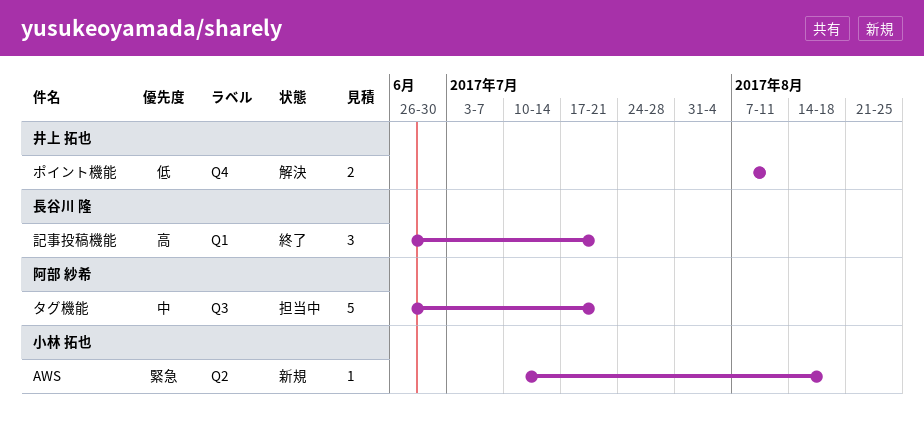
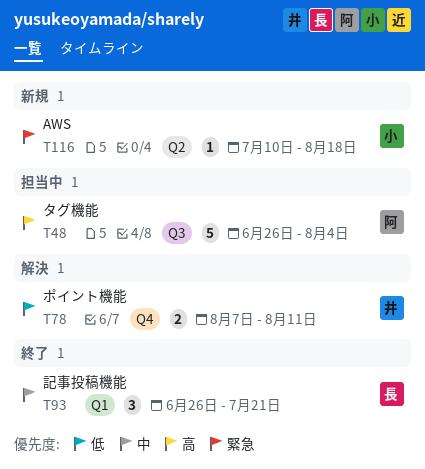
タグ機能, priority: 中 -> 高
タグ機能, due: Jul 21 -> Aug 4
記事投稿機能, priority: 高 -> 中

